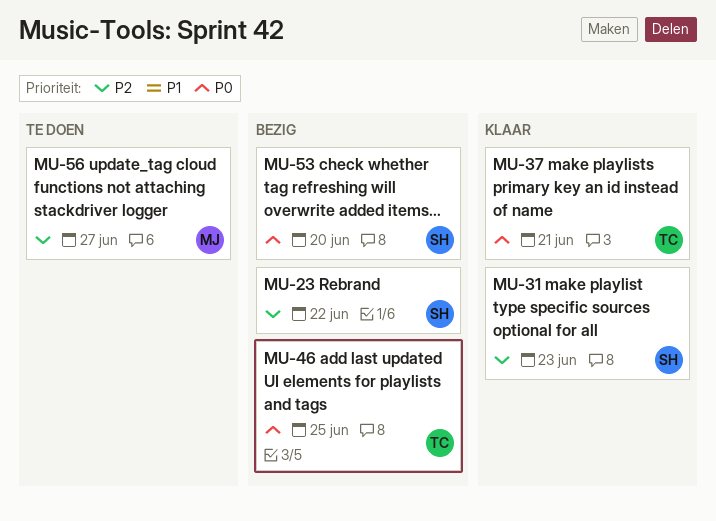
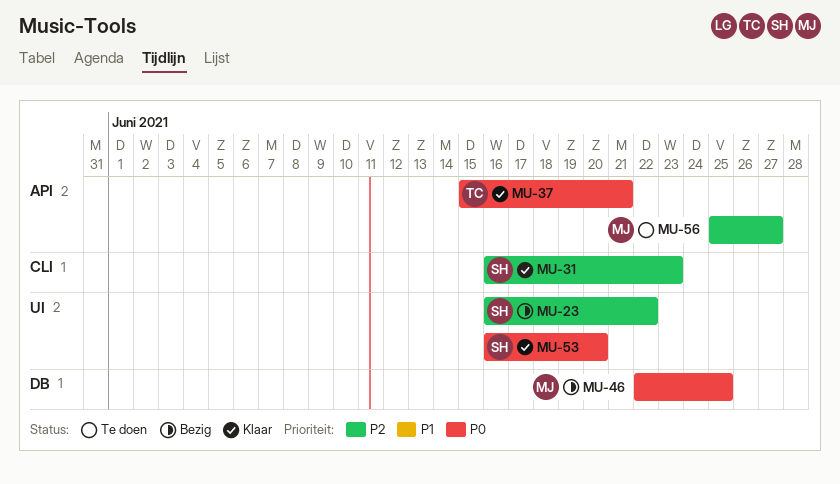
MU-46, owner: TC -> MJ
MU-53, status: Bezig -> Klaar

